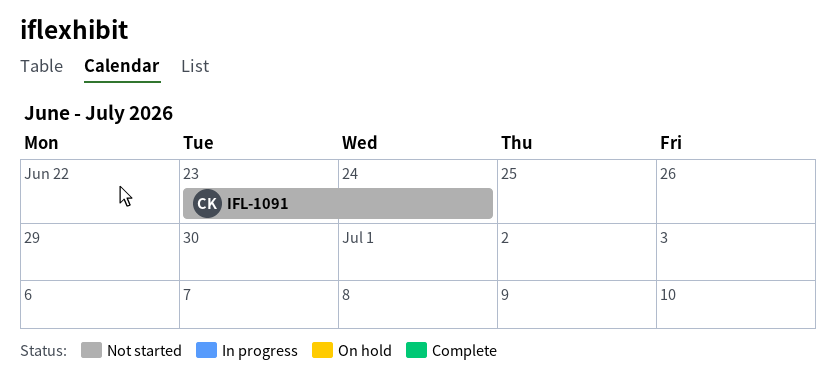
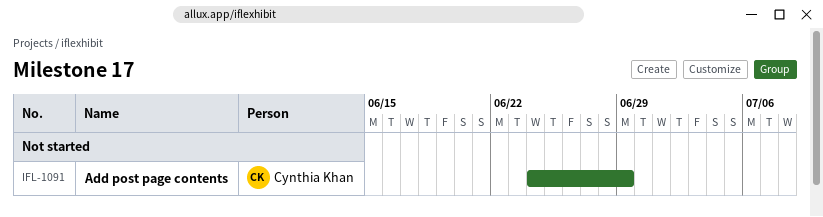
IFL-1091, start: Jun 23 -> Jun 24
IFL-1091, due: Jun 24 -> Jun 29

